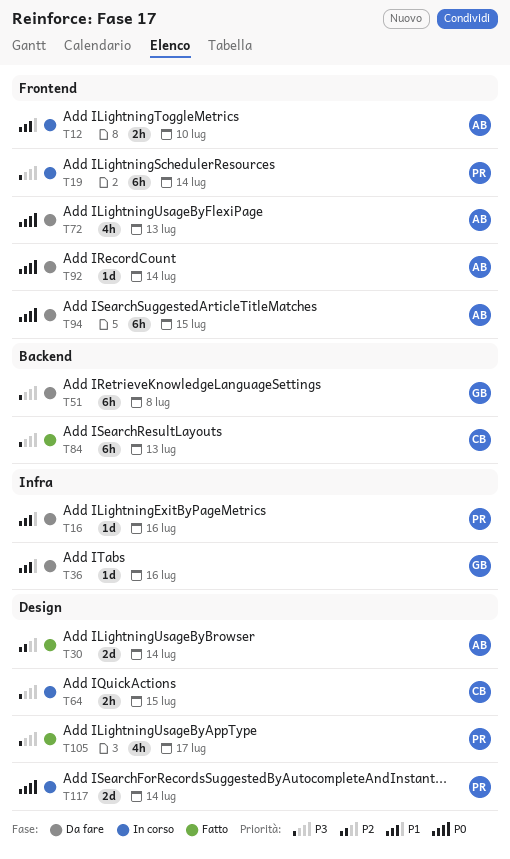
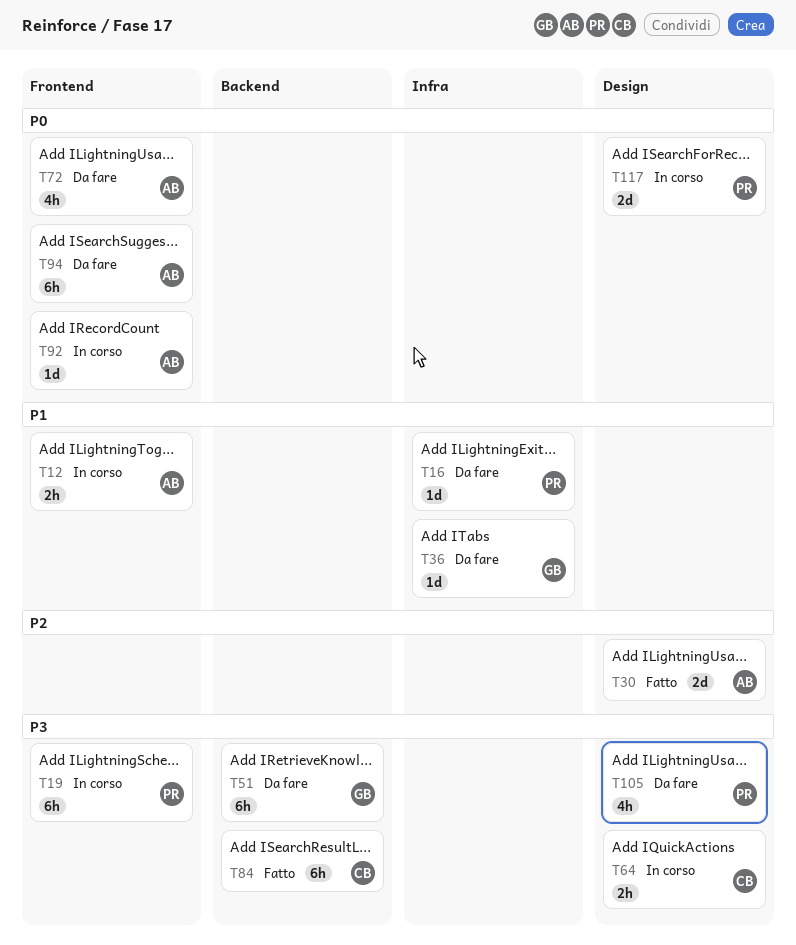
T92, status: Da fare -> In corso
T105, status: Fatto -> Da fare

